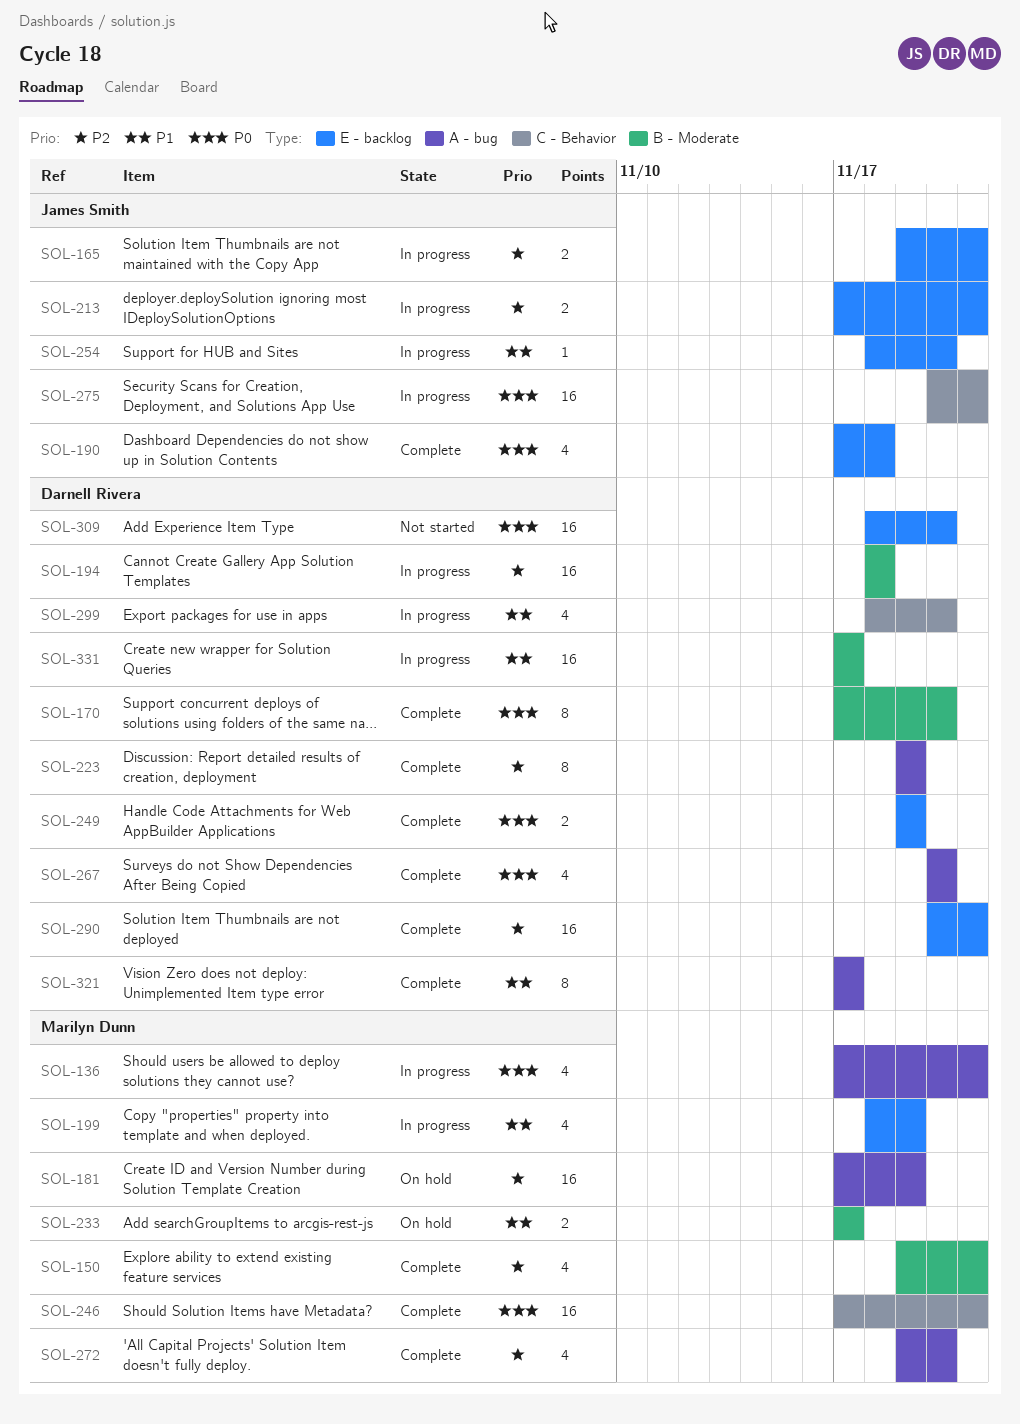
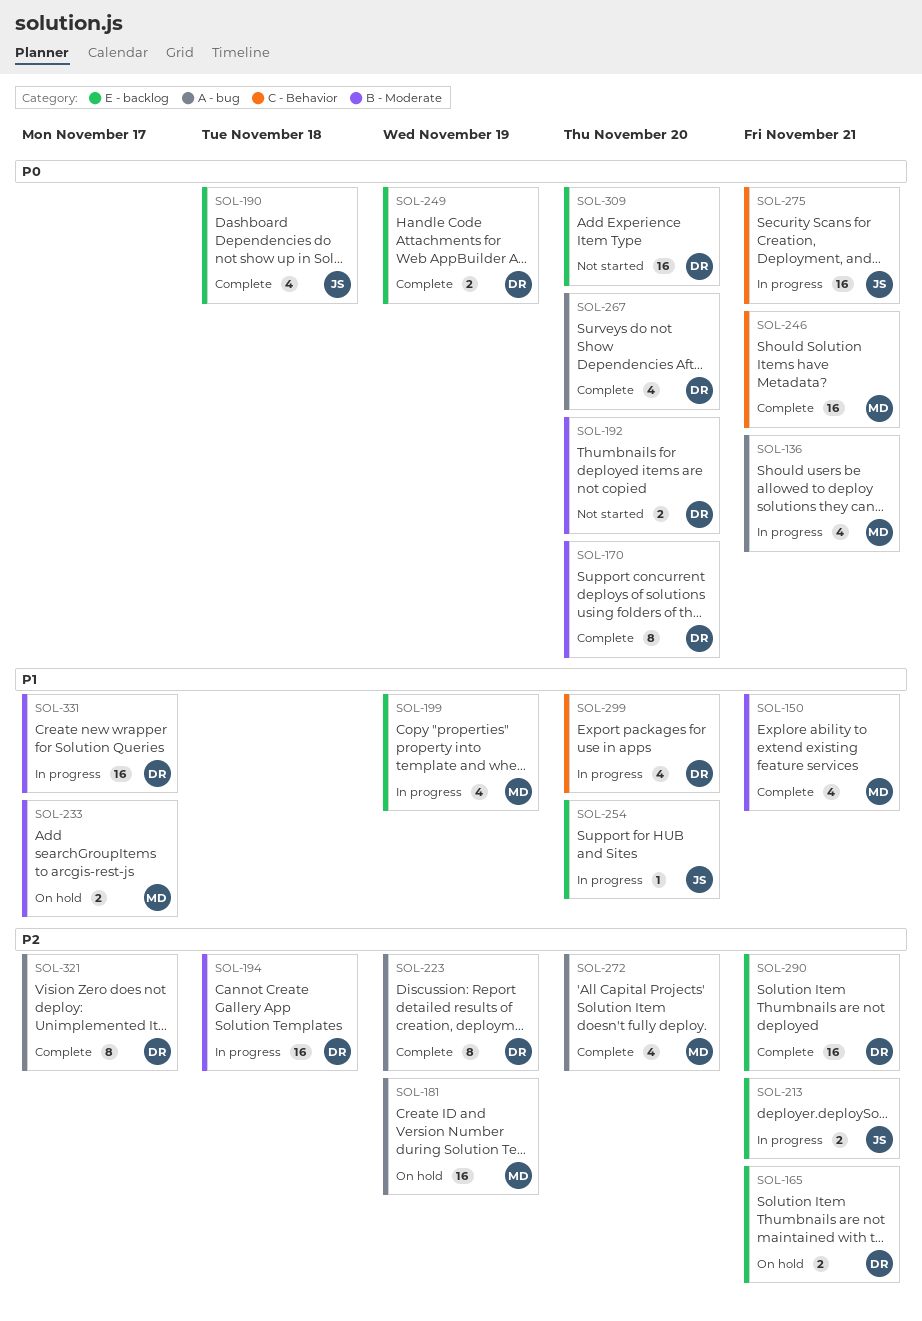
SOL-150, priority: P2 -> P1
SOL-165, status: In progress -> On hold
SOL-165, owner: James Smith -> Darnell Rivera
SOL-192: none -> present
SOL-321, priority: P1 -> P2

